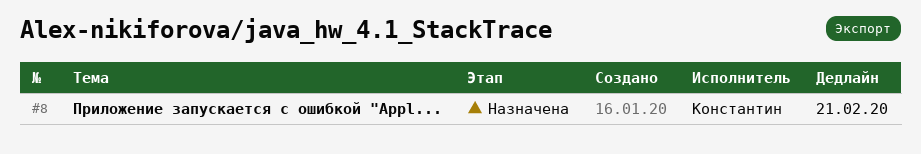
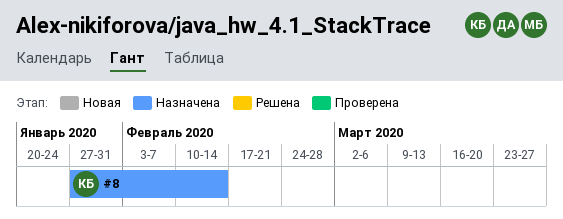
#8, due: Feb 21 -> Feb 14

